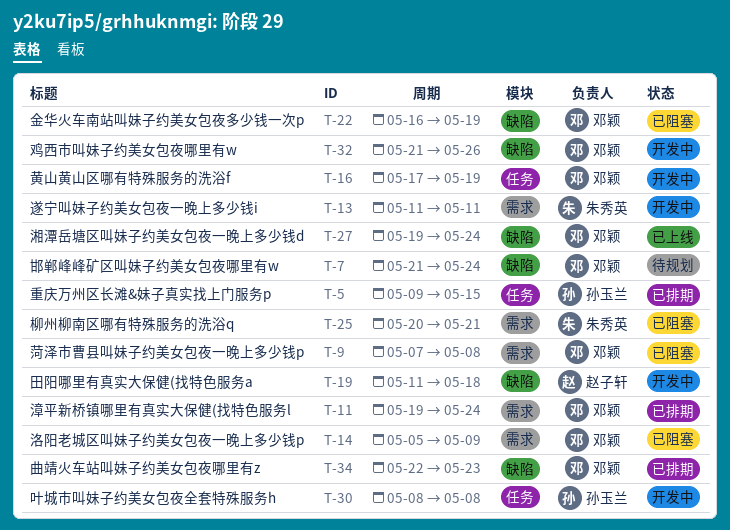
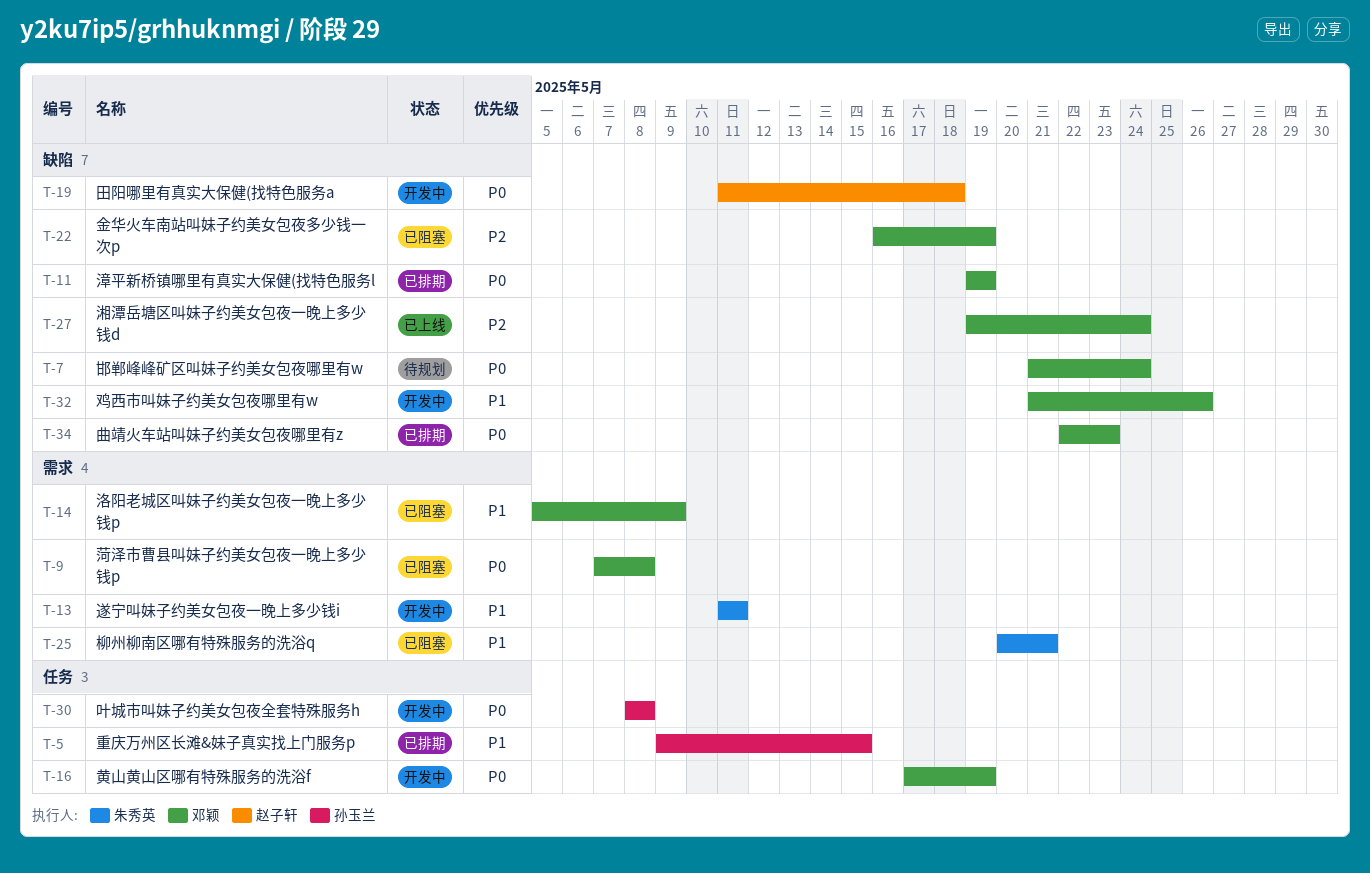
T-11, label: 需求 -> 缺陷
T-11, due: May 24 -> May 19

